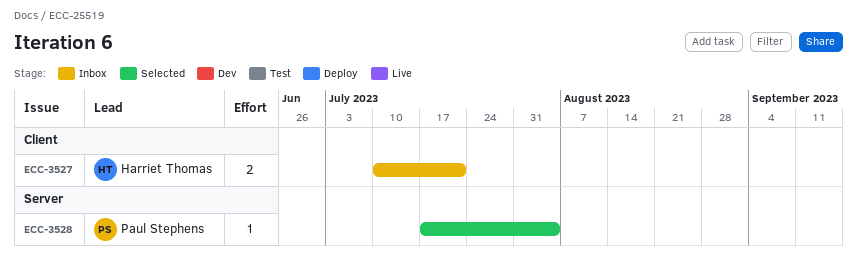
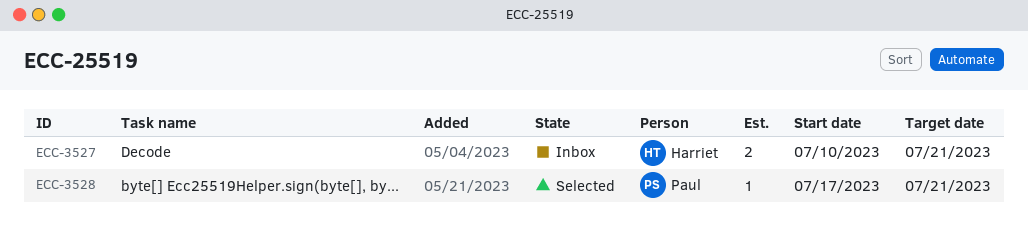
ECC-3528, due: Aug 4 -> Jul 21

